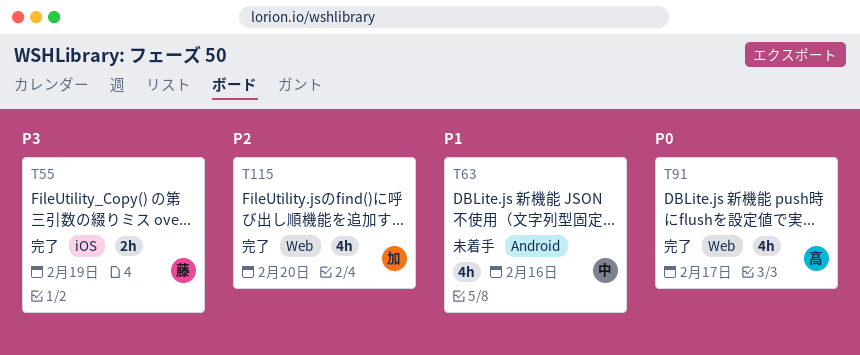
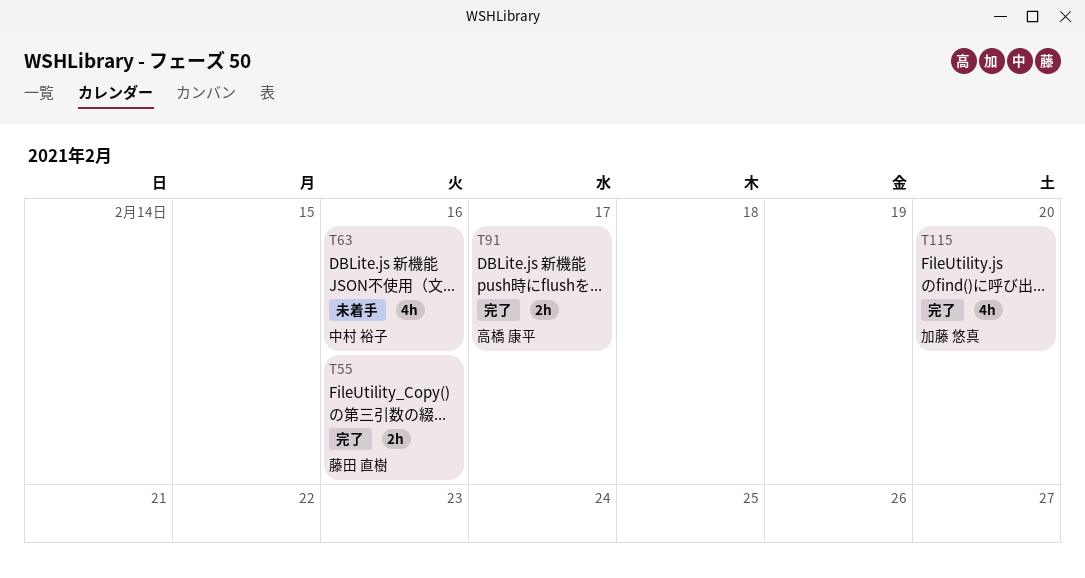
T55, due: Feb 19 -> Feb 16
T91, estimate: 4h -> 2h

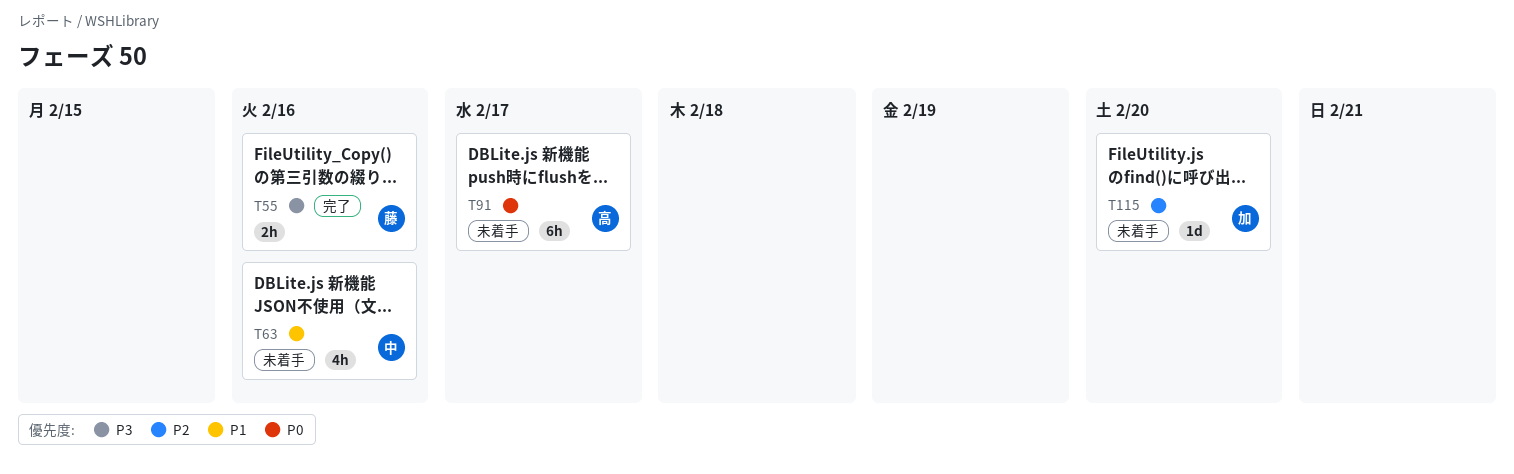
T91, status: 完了 -> 未着手
T91, estimate: 2h -> 6h
T115, status: 完了 -> 未着手
T115, estimate: 4h -> 1d

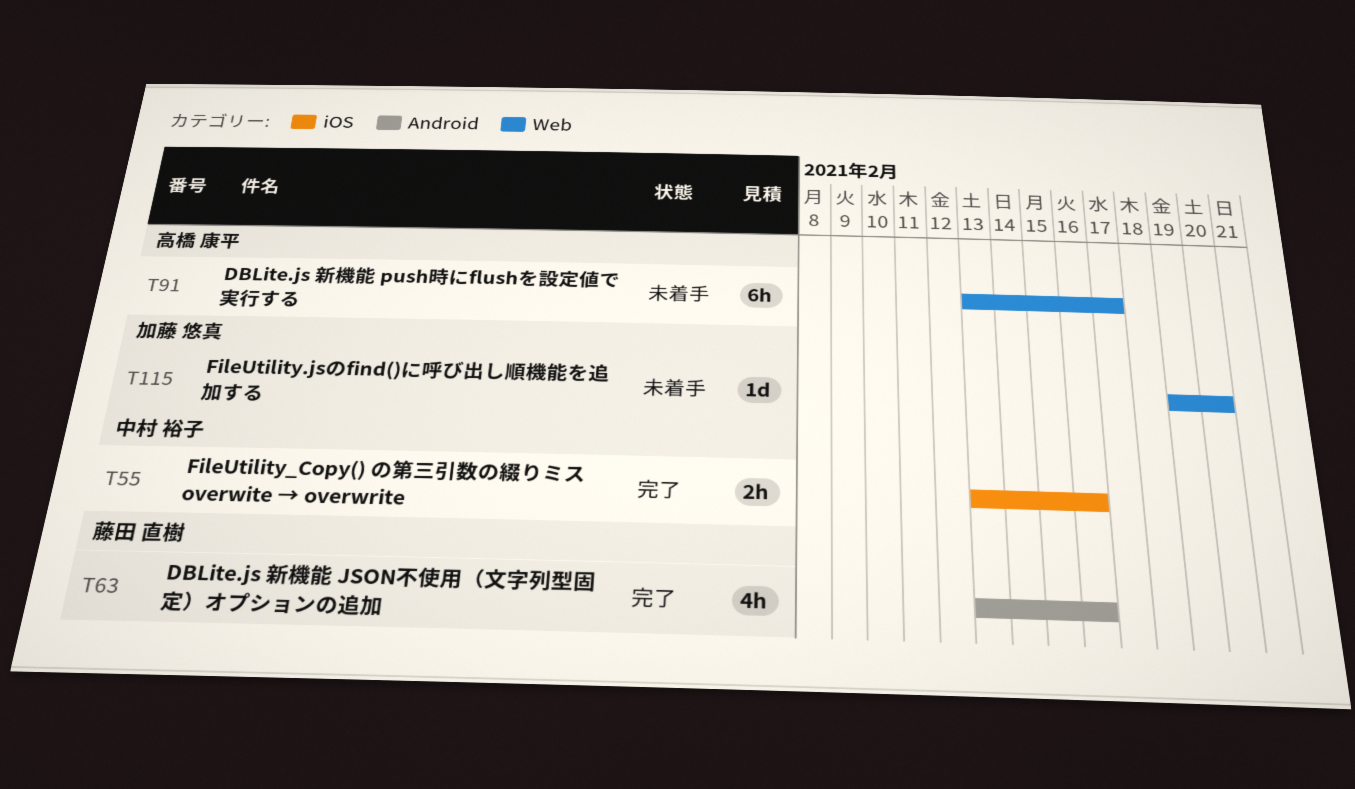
T55, owner: 藤田 直樹 -> 中村 裕子
T63, status: 未着手 -> 完了
T63, owner: 中村 裕子 -> 藤田 直樹

